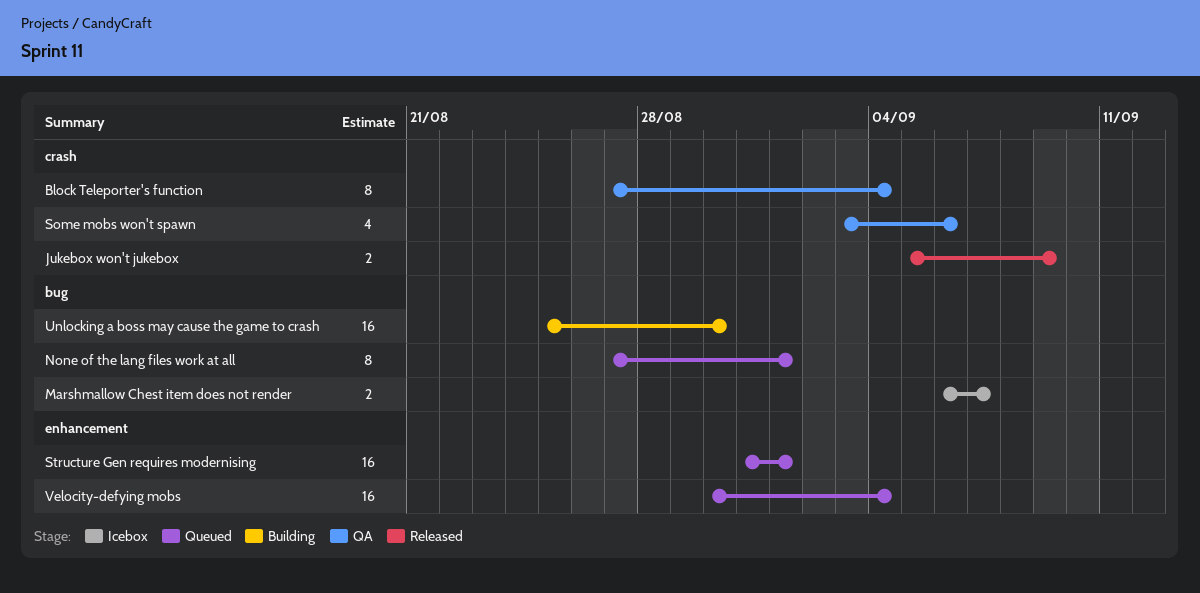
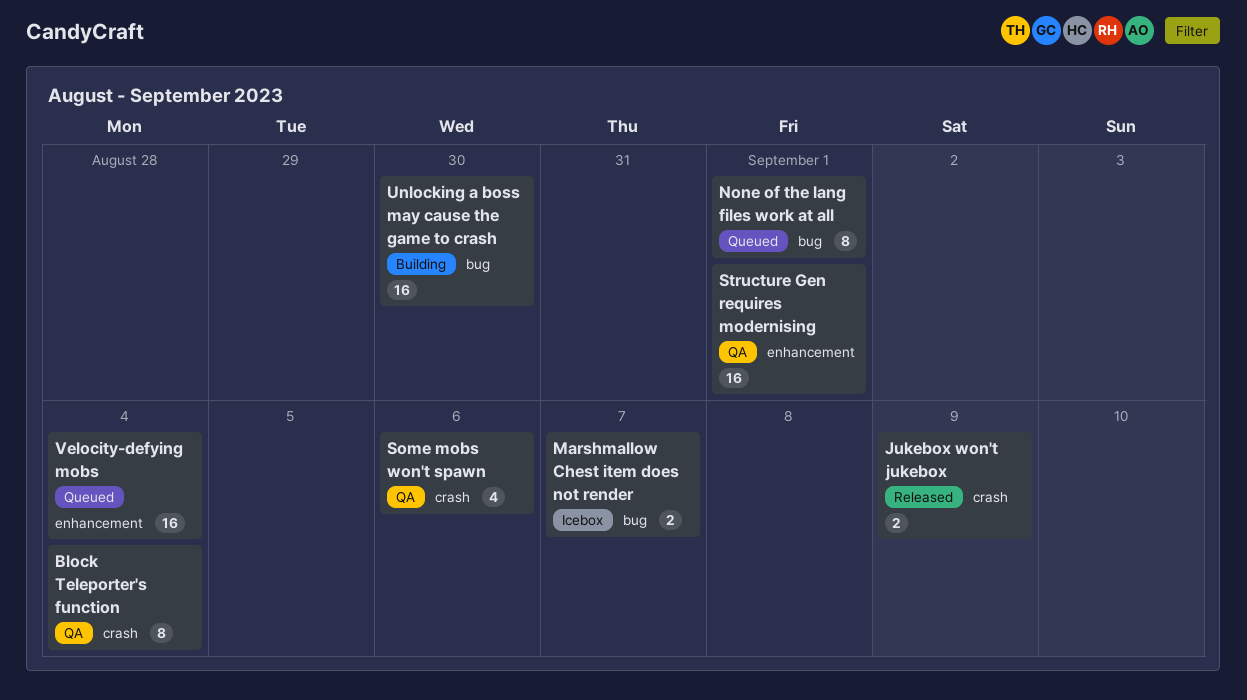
Structure Gen requires modernising, status: Queued -> QA

